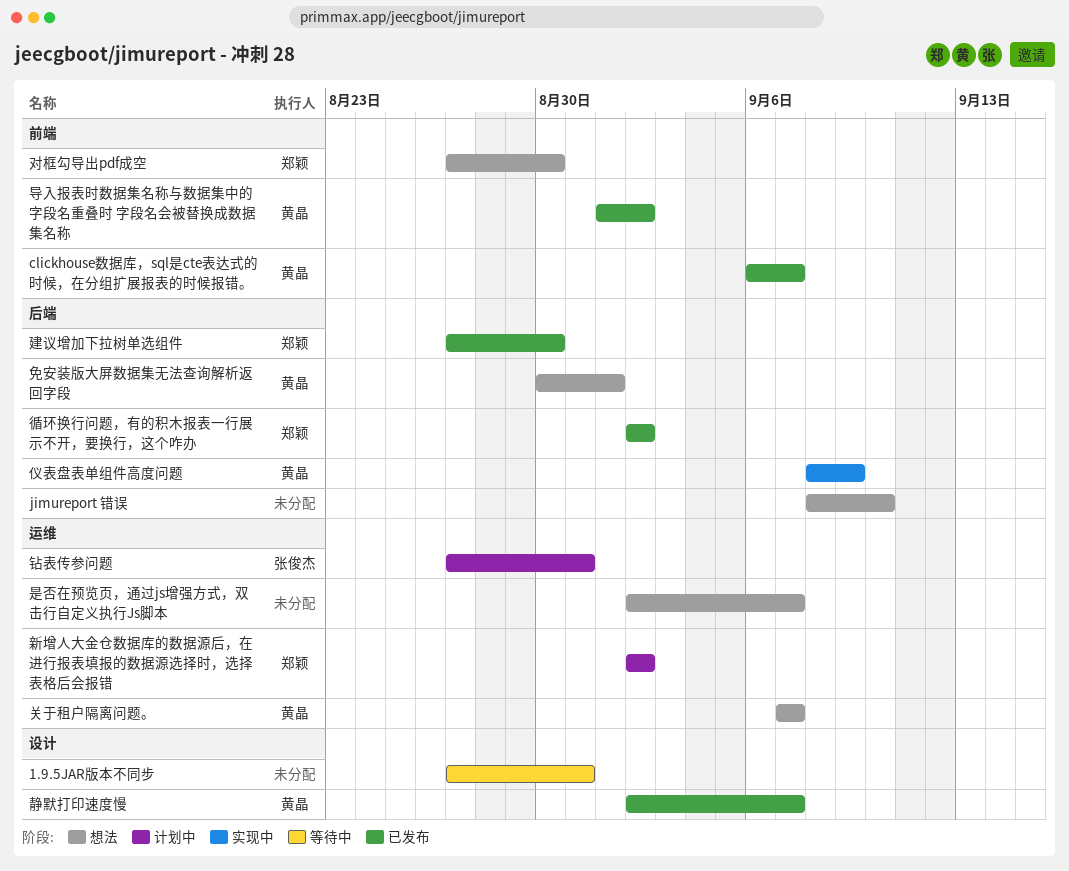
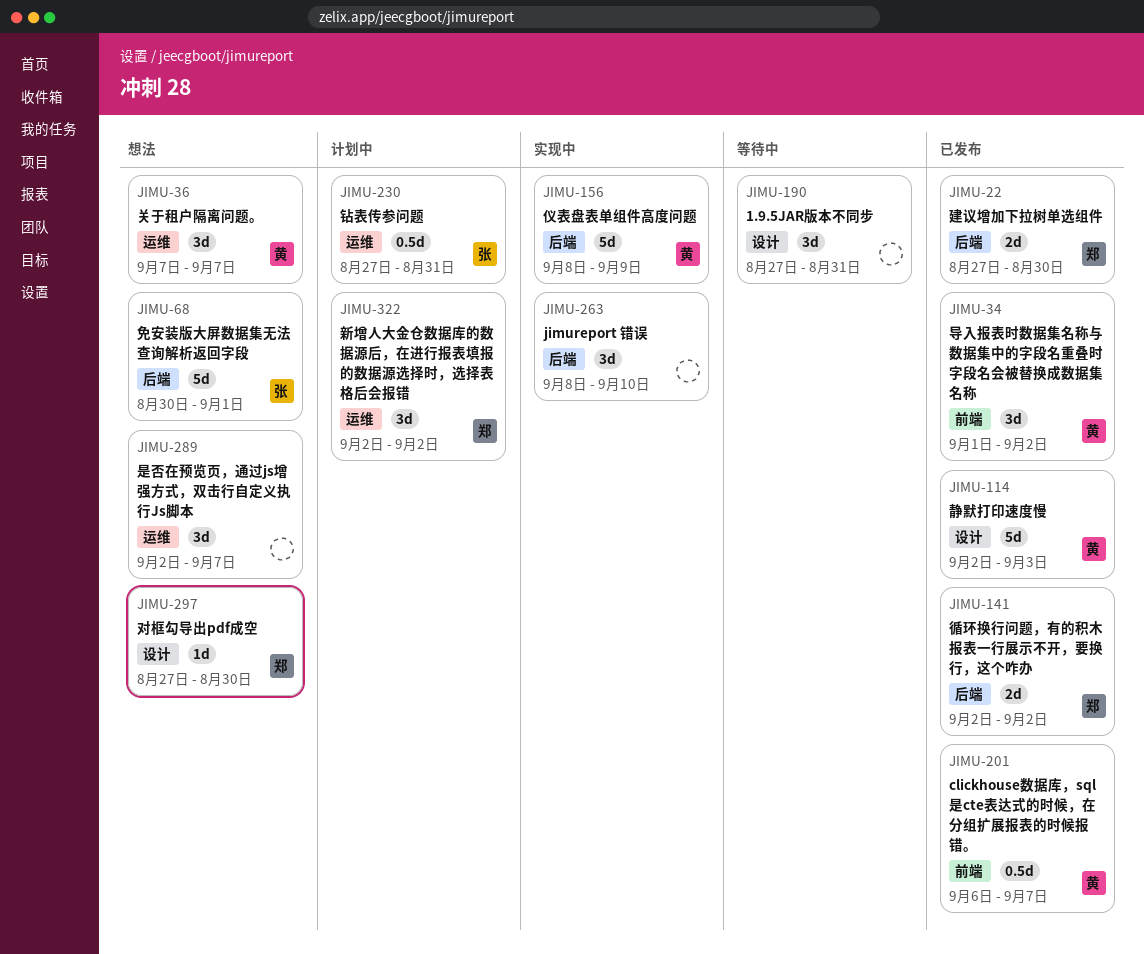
jimureport 错误, status: 想法 -> 实现中
免安装版大屏数据集无法查询解析返回字段, owner: 黄晶 -> 张俊杰
对框勾导出pdf成空, label: 前端 -> 设计
静默打印速度慢, due: Sep 7 -> Sep 3

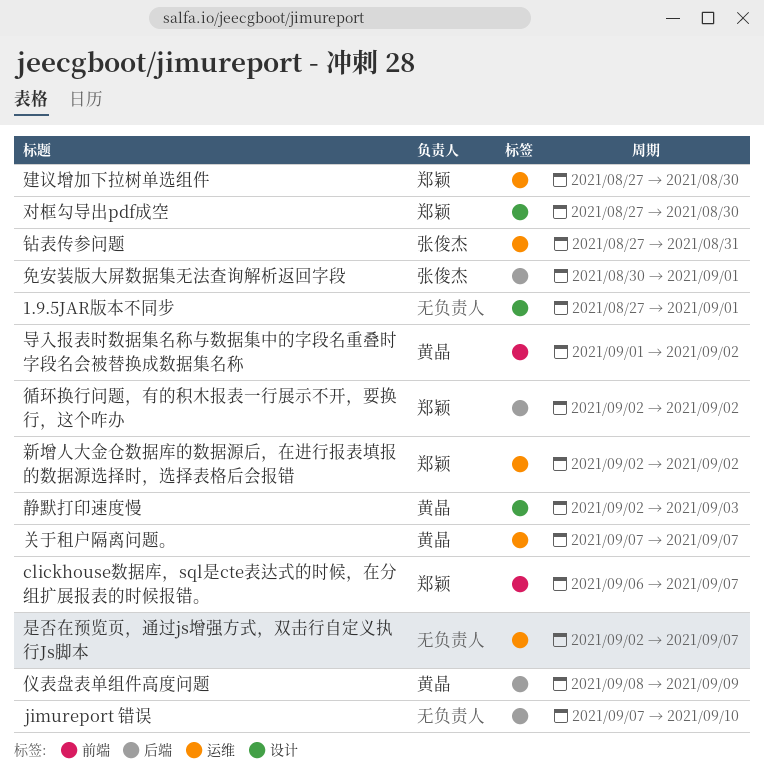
1.9.5JAR版本不同步, due: Aug 31 -> Sep 1
clickhouse数据库，sql是cte表达式的时候，在分组扩展报表的时候报错。, owner: 黄晶 -> 郑颖
jimureport 错误, start: Sep 8 -> Sep 7
建议增加下拉树单选组件, label: 后端 -> 运维

